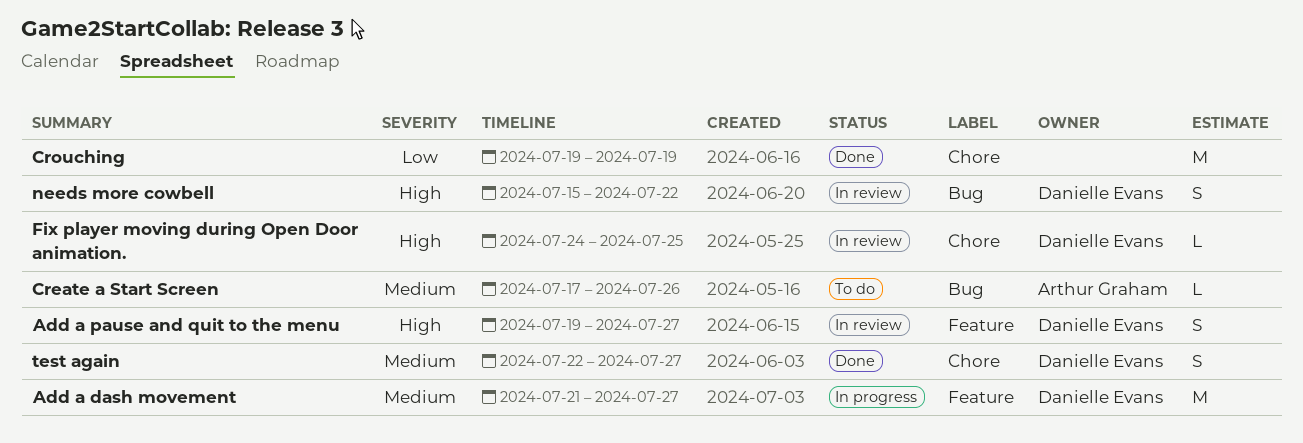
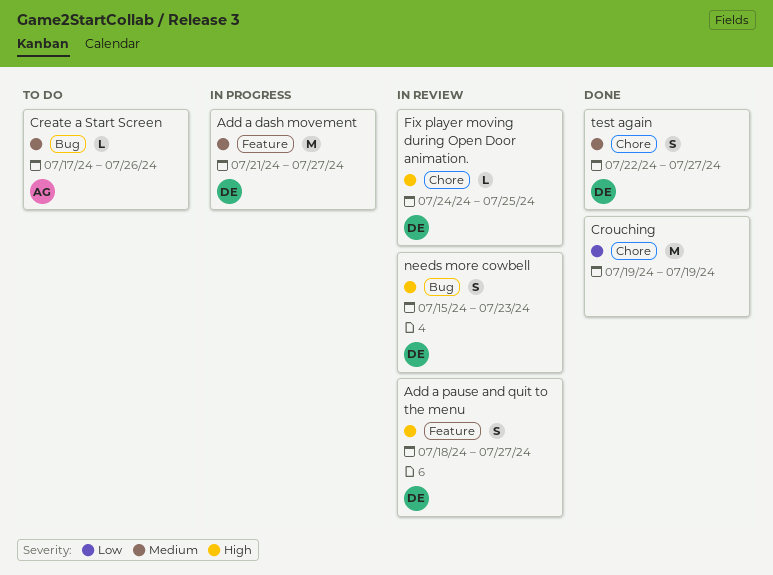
Add a pause and quit to the menu, start: Jul 19 -> Jul 18
needs more cowbell, due: Jul 22 -> Jul 23

